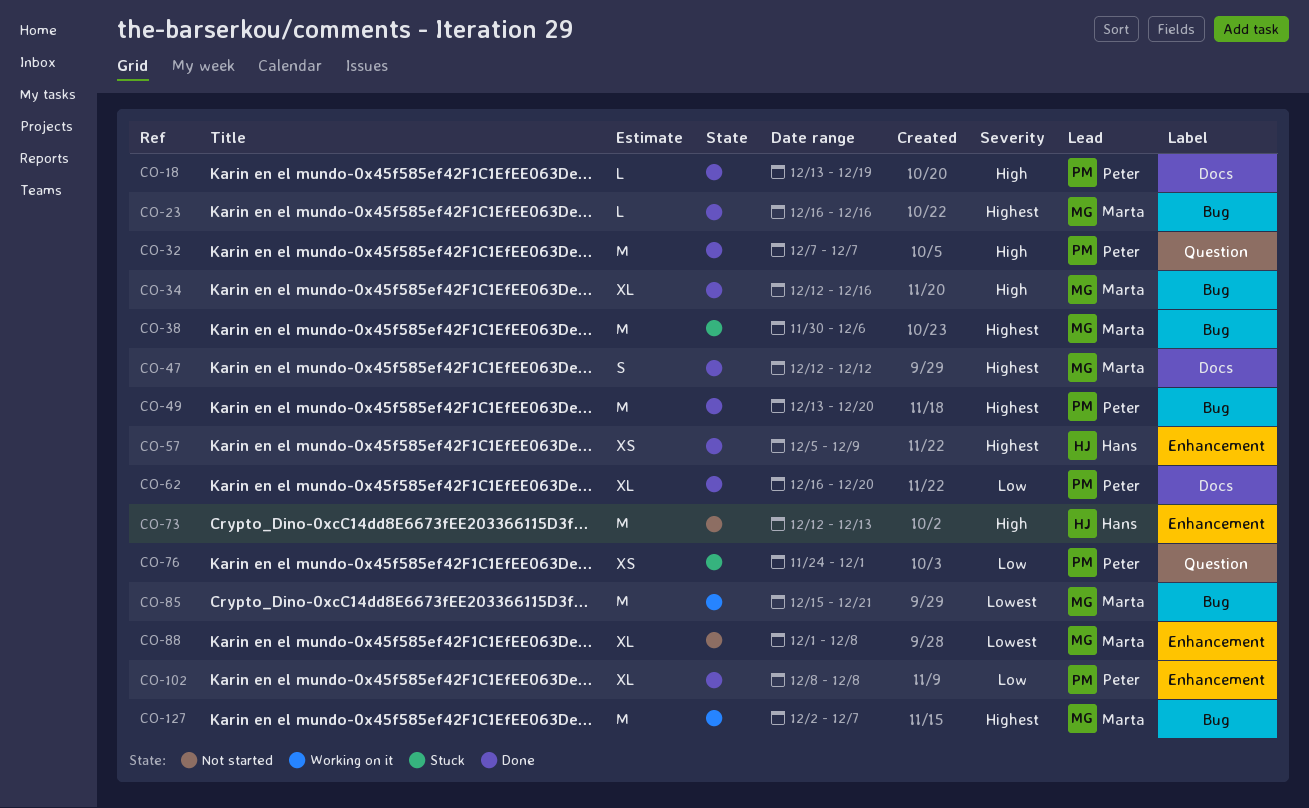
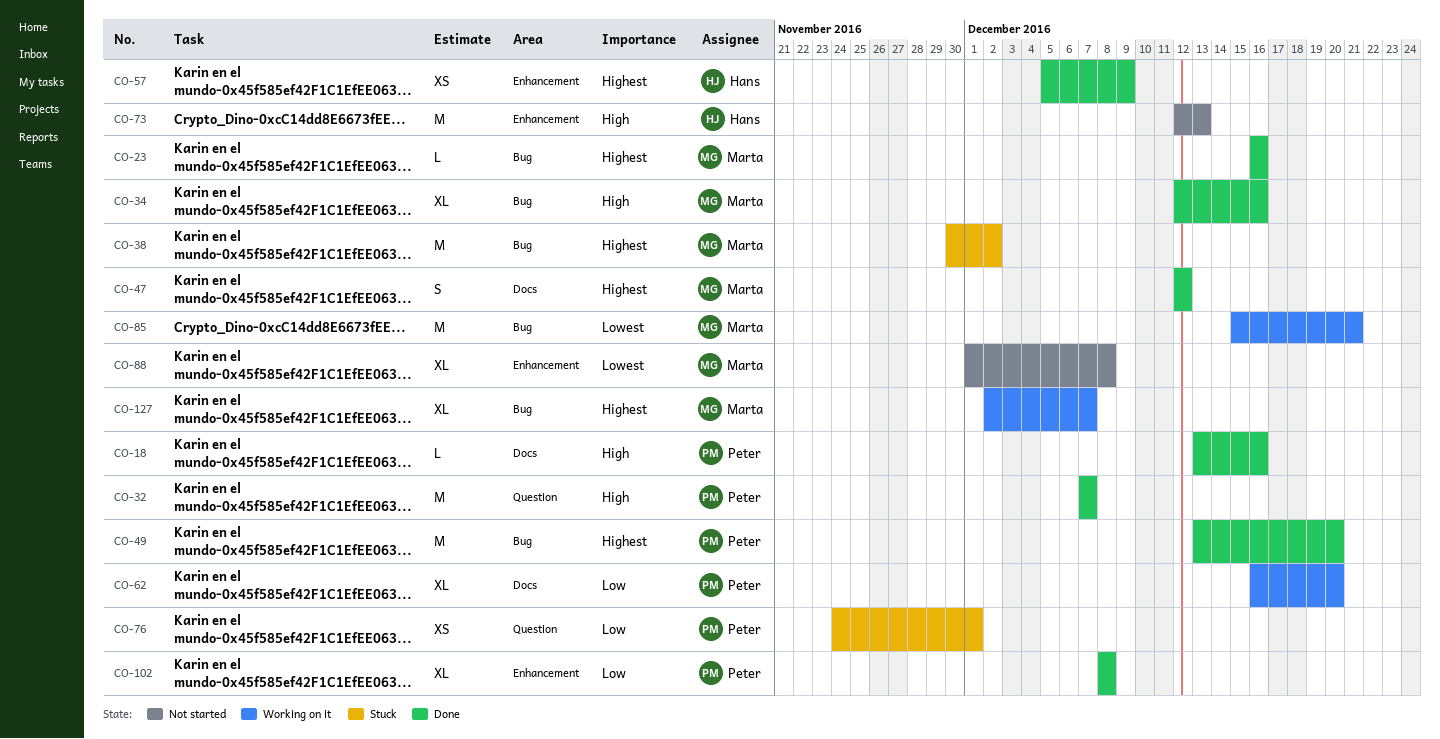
CO-18, due: Dec 19 -> Dec 16
CO-38, due: Dec 6 -> Dec 2
CO-62, status: Done -> Working on it
CO-127, estimate: M -> XL

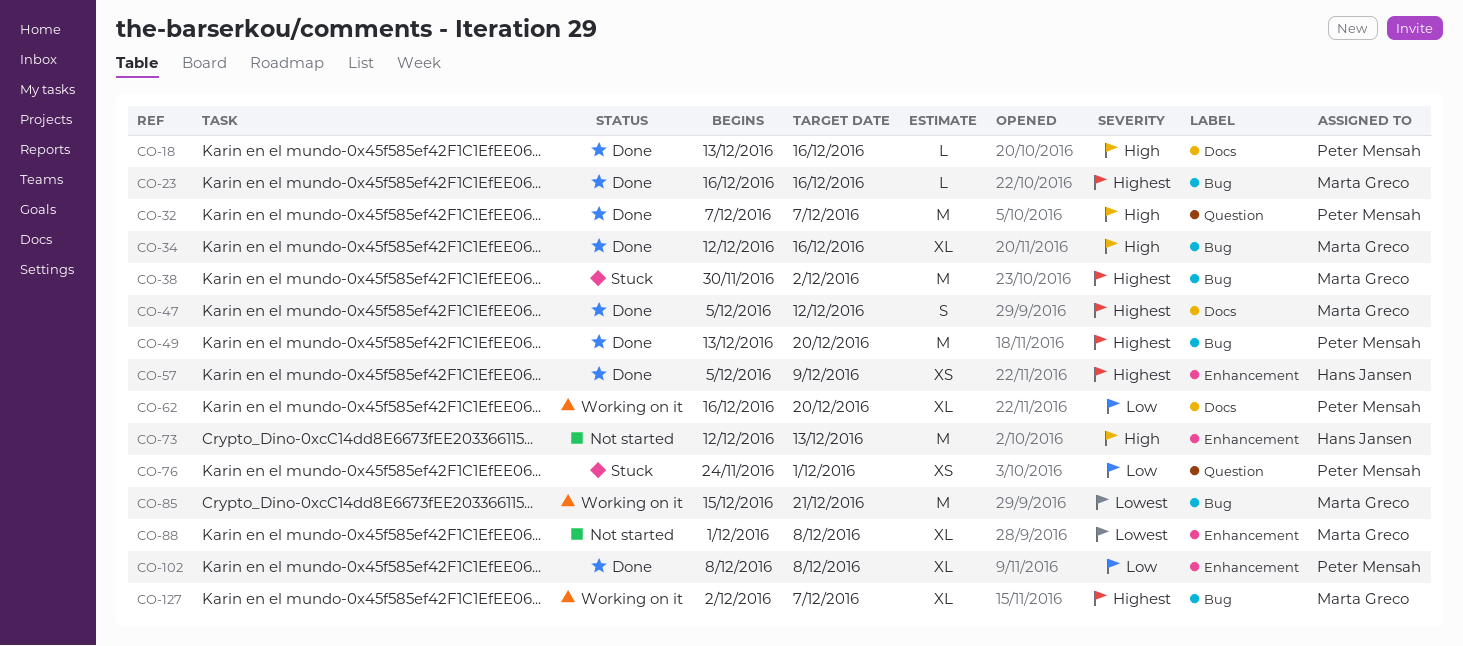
CO-47, start: Dec 12 -> Dec 5

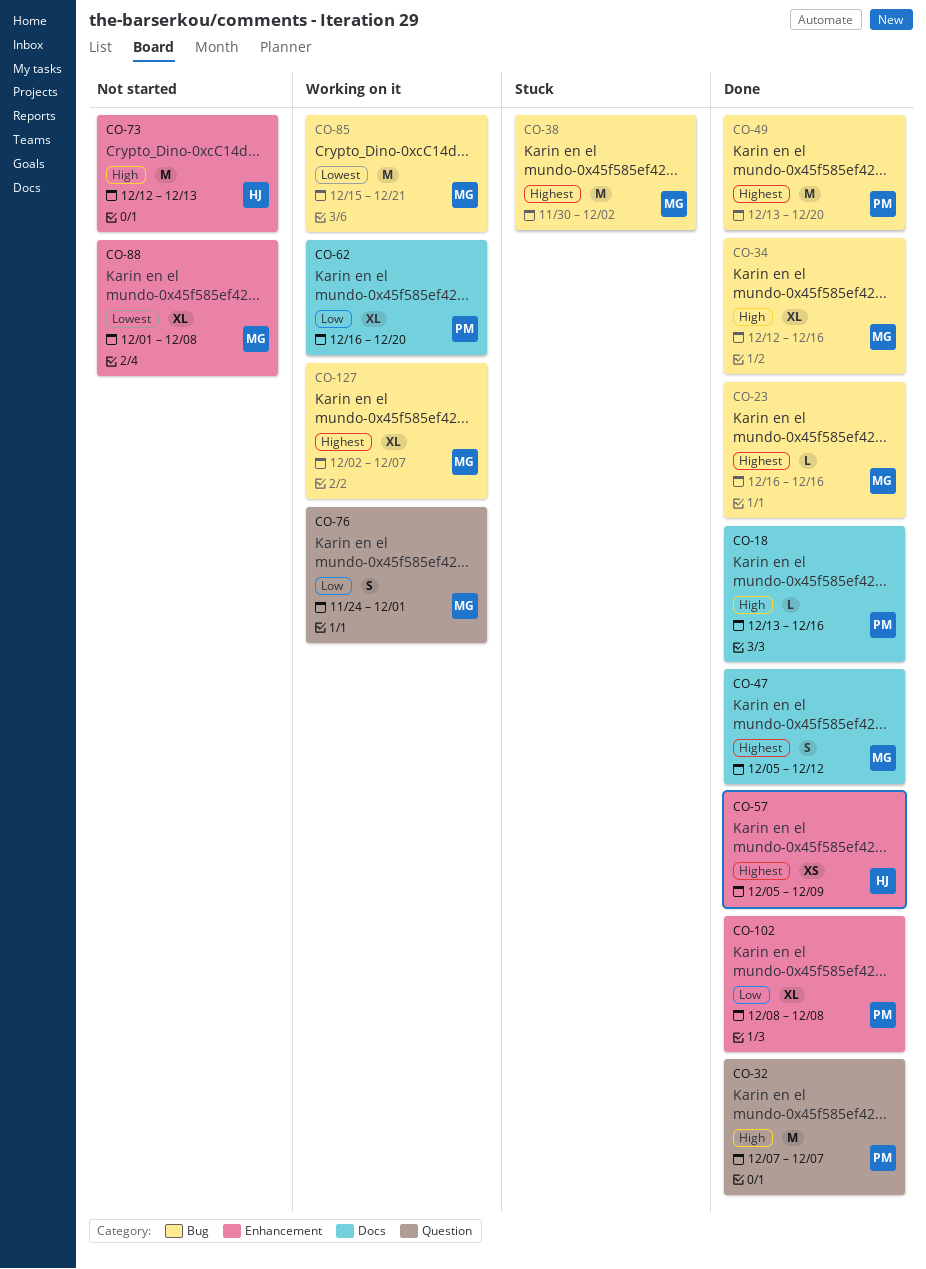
CO-76, status: Stuck -> Working on it
CO-76, owner: Peter Mensah -> Marta Greco
CO-76, estimate: XS -> S

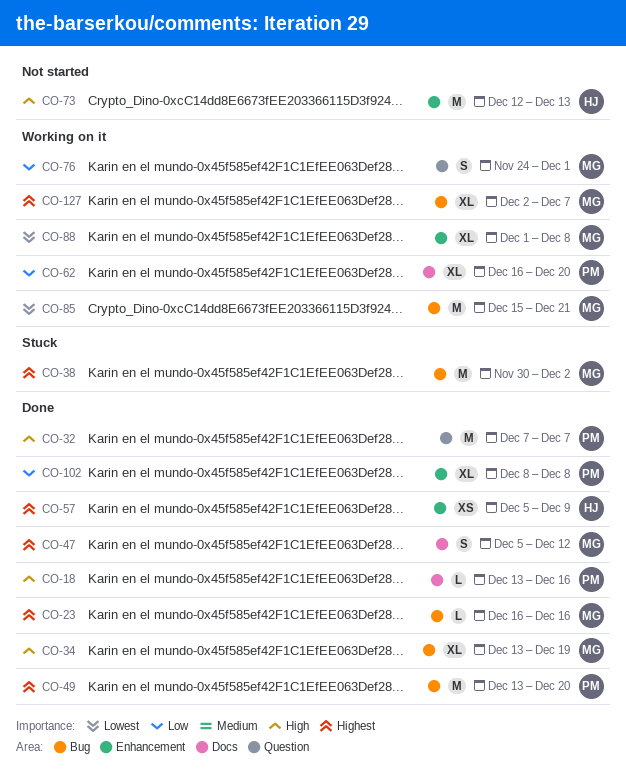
CO-34, start: Dec 12 -> Dec 13
CO-34, due: Dec 16 -> Dec 19
CO-88, status: Not started -> Working on it

